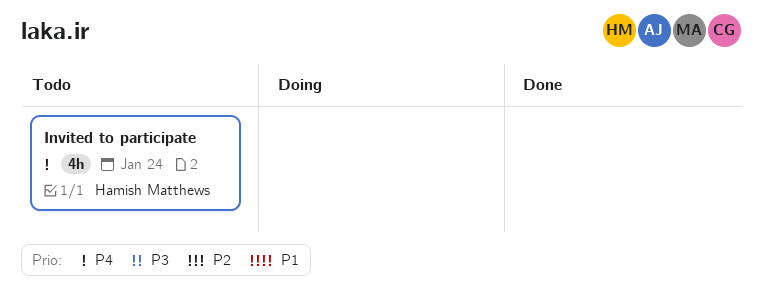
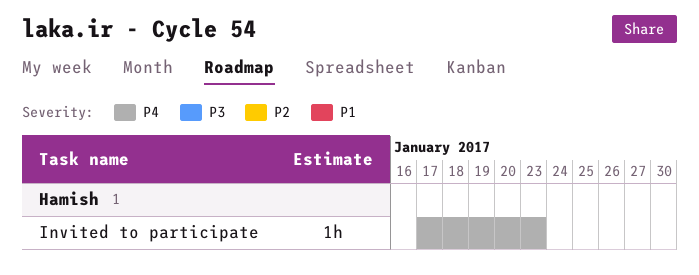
Invited to participate, estimate: 4h -> 1h
Invited to participate, due: Jan 24 -> Jan 23

